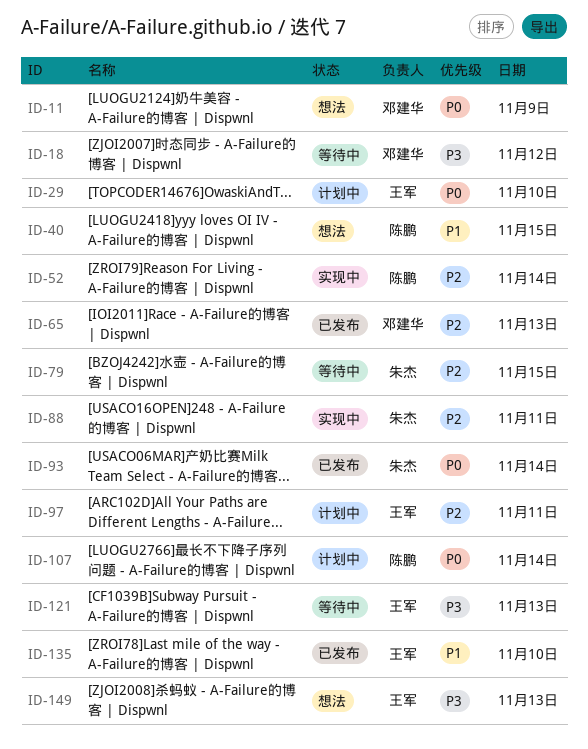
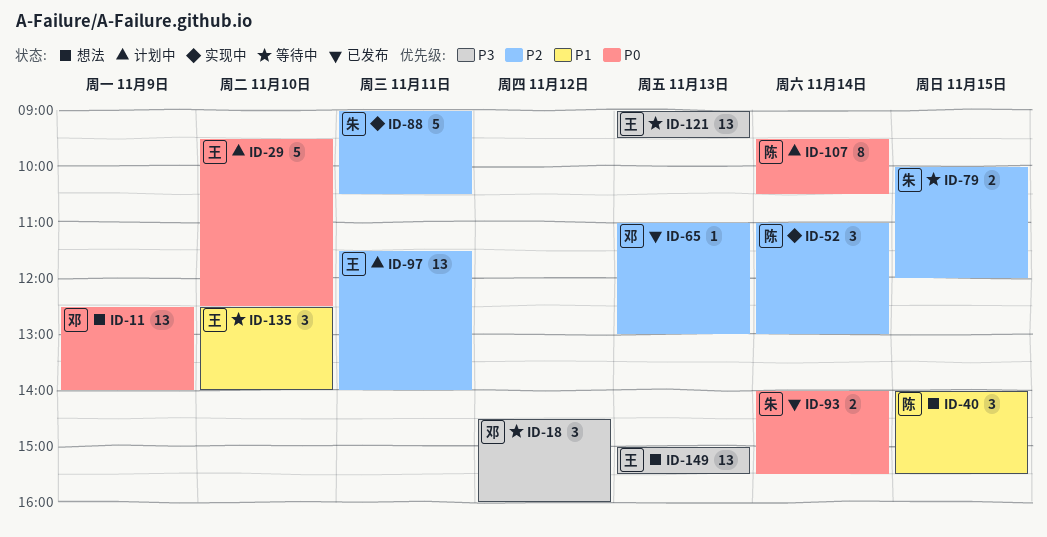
ID-135, status: 已发布 -> 等待中

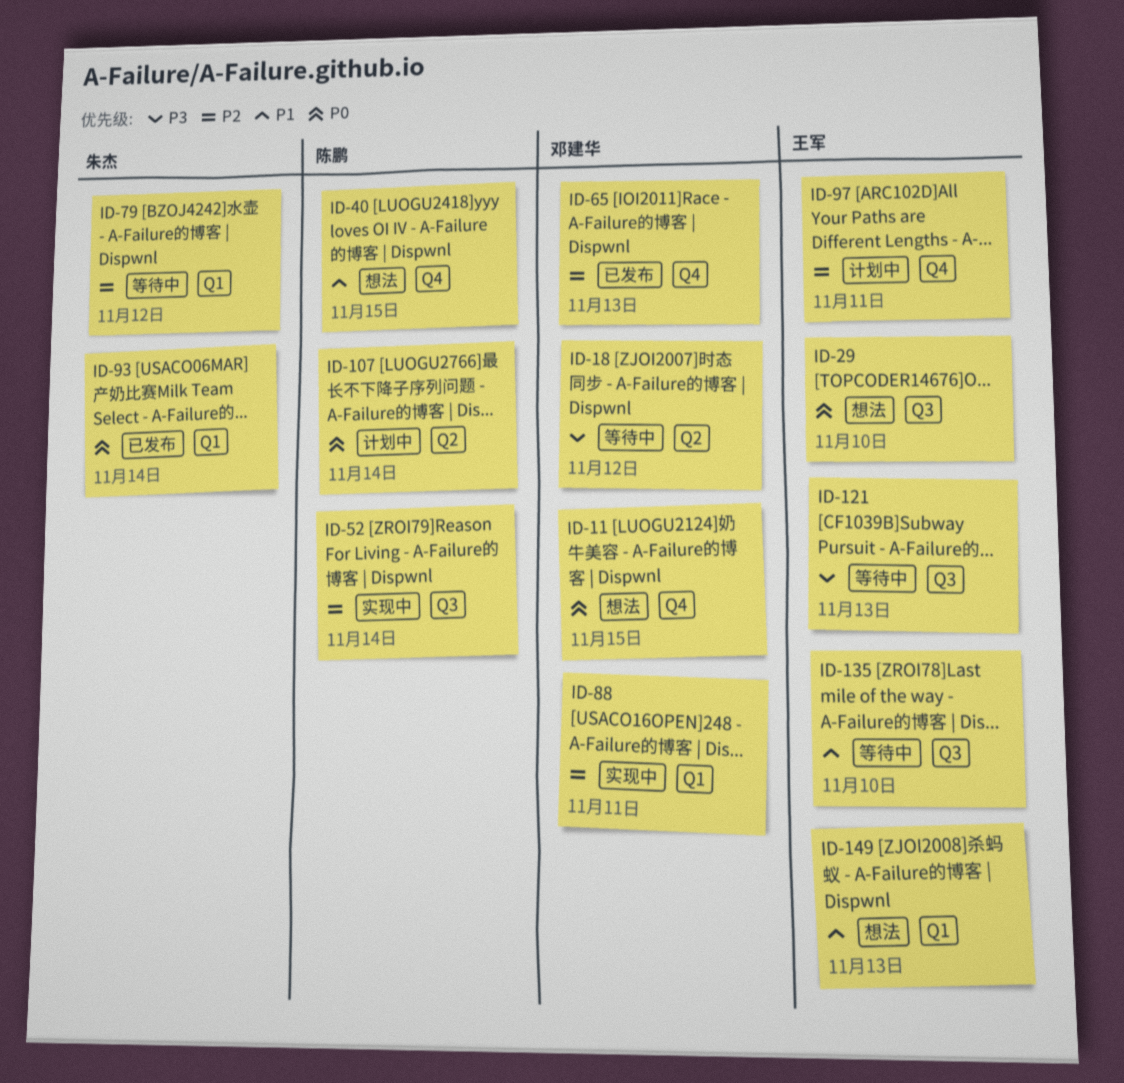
ID-11, day: Nov 9 -> Nov 15
ID-29, status: 计划中 -> 想法
ID-79, day: Nov 15 -> Nov 12
ID-88, owner: 朱杰 -> 邓建华
ID-149, priority: P3 -> P1

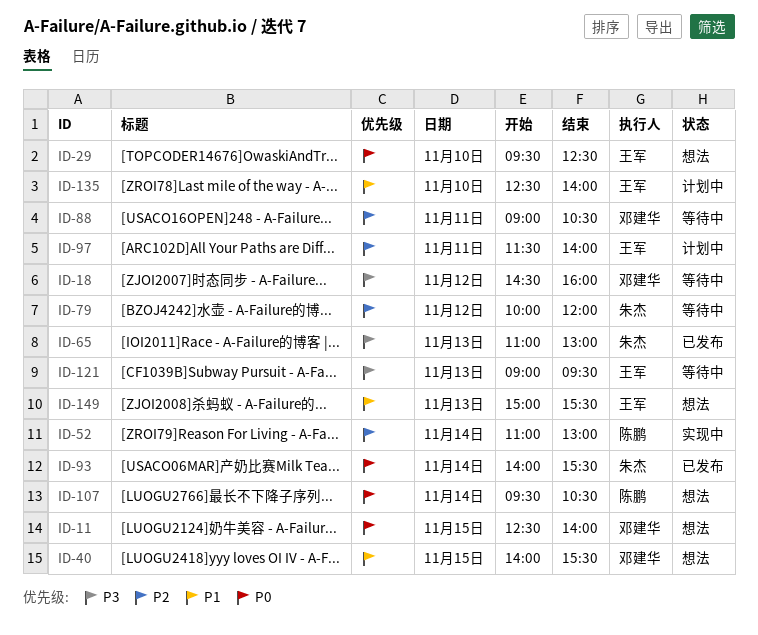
ID-40, owner: 陈鹏 -> 邓建华
ID-65, owner: 邓建华 -> 朱杰
ID-65, priority: P2 -> P3
ID-88, status: 实现中 -> 等待中
ID-107, status: 计划中 -> 想法
ID-135, status: 等待中 -> 计划中

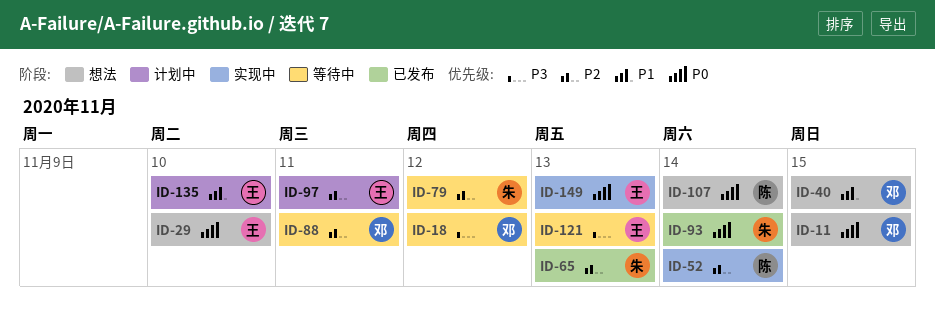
ID-65, priority: P3 -> P2
ID-149, status: 想法 -> 实现中
ID-149, priority: P1 -> P0

